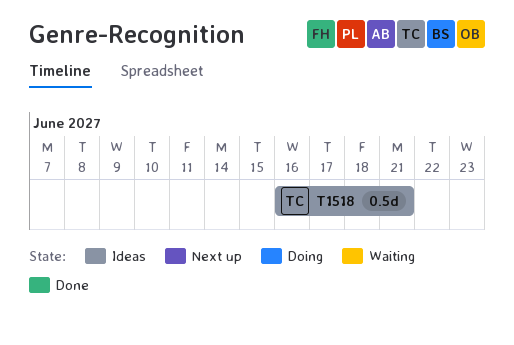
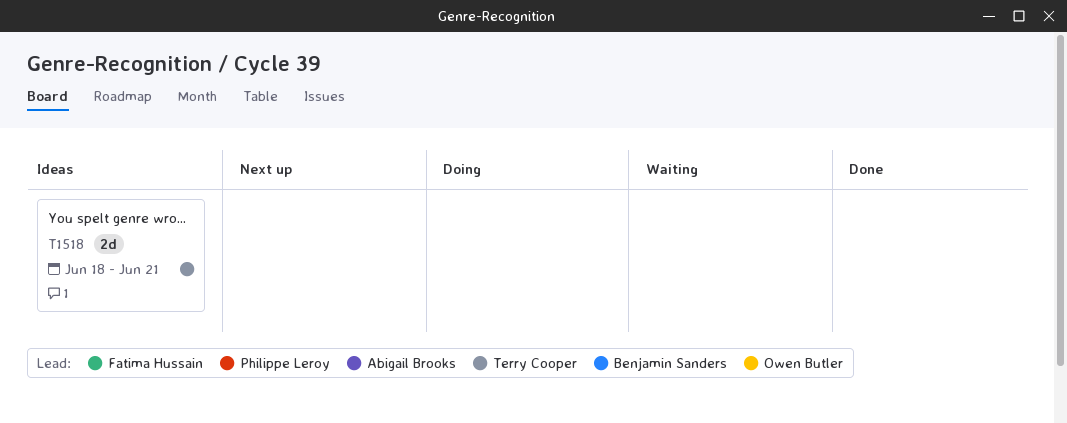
T1518, estimate: 0.5d -> 2d
T1518, start: Jun 16 -> Jun 18

